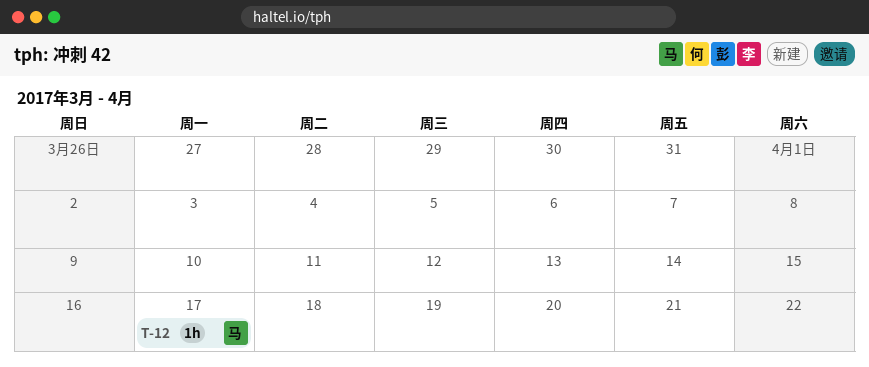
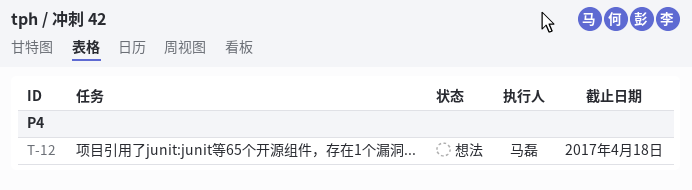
T-12, due: Apr 17 -> Apr 18

